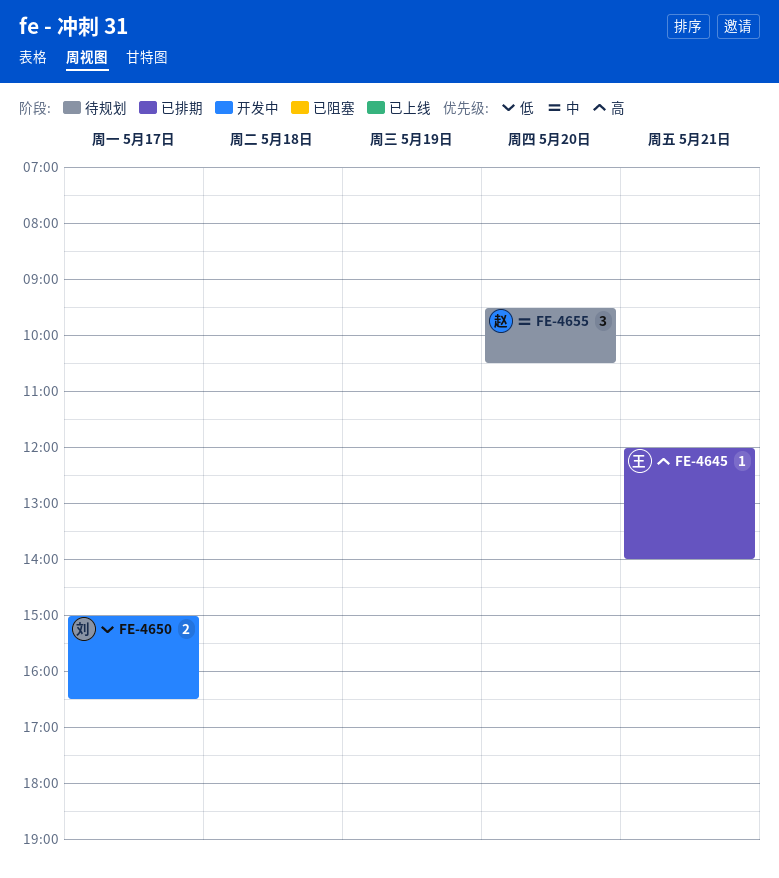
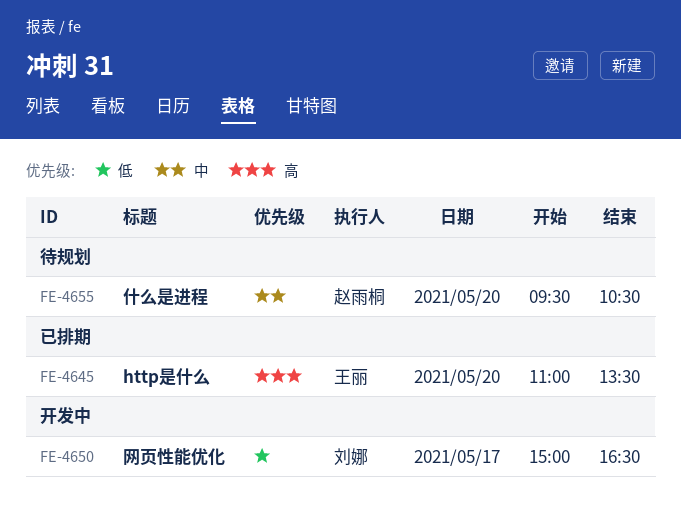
FE-4645, day: May 21 -> May 20
FE-4645, begins: 12:00 -> 11:00
FE-4645, ends: 14:00 -> 13:30

